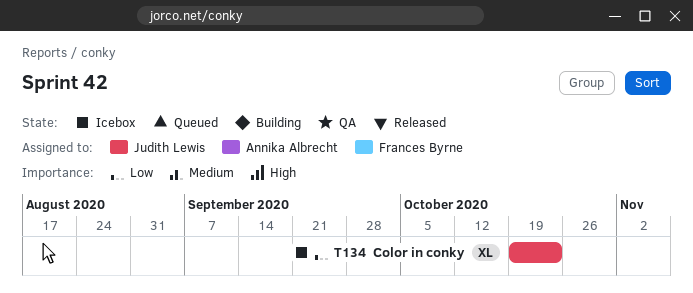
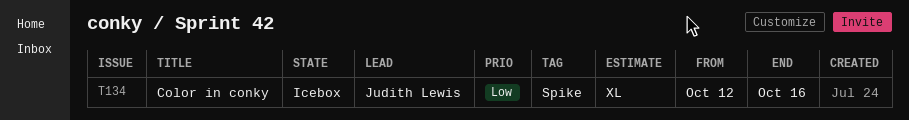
T134, start: Oct 19 -> Oct 12
T134, due: Oct 23 -> Oct 16

